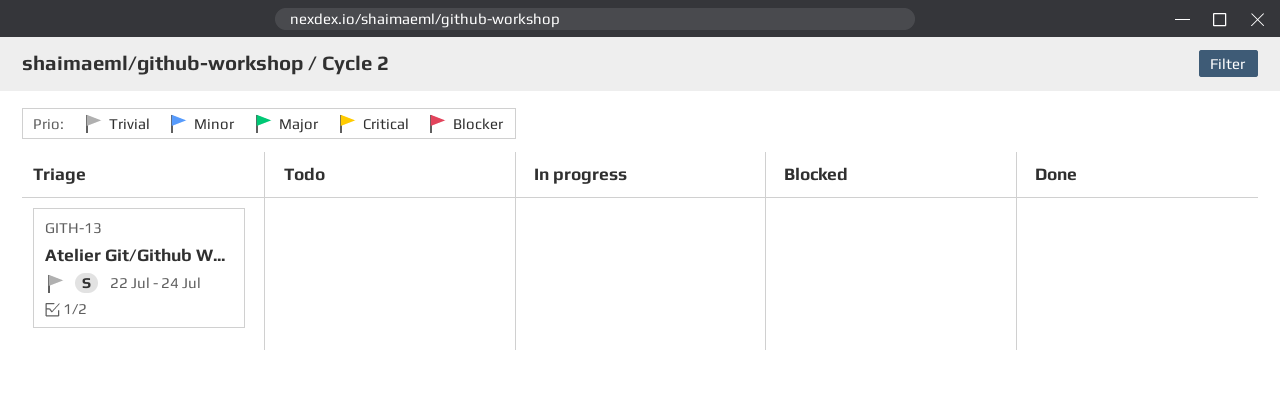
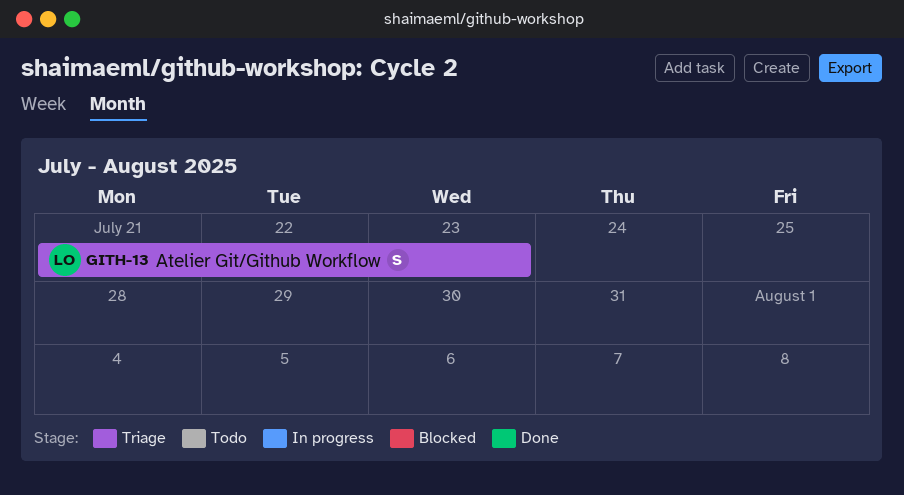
GITH-13, start: Jul 22 -> Jul 21
GITH-13, due: Jul 24 -> Jul 23

